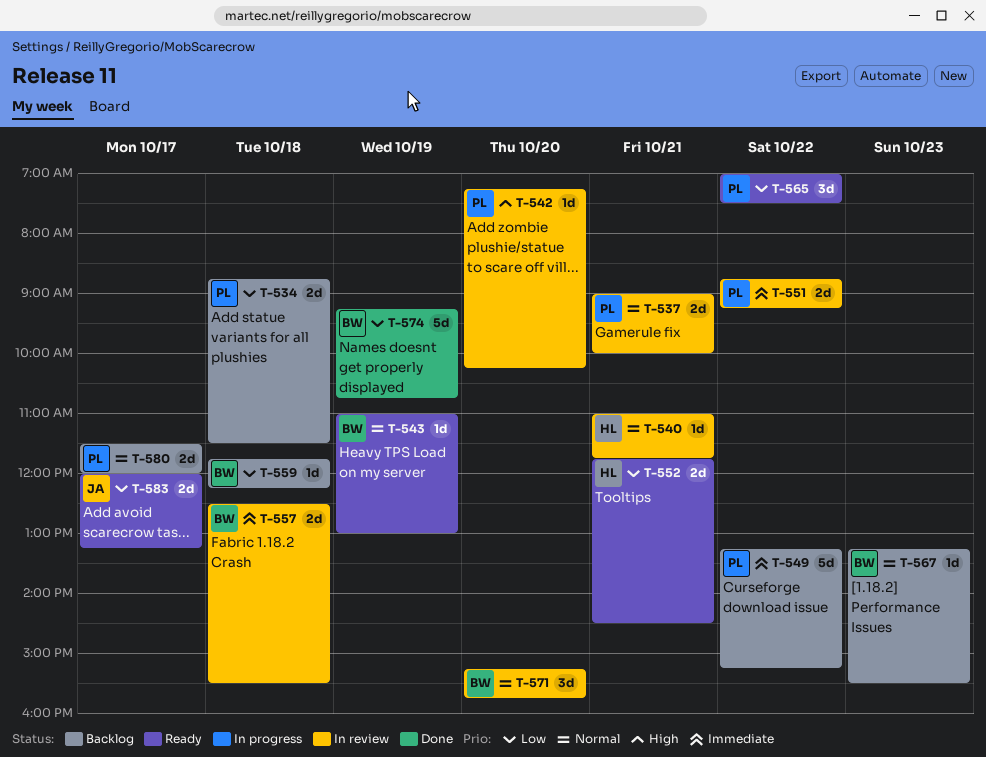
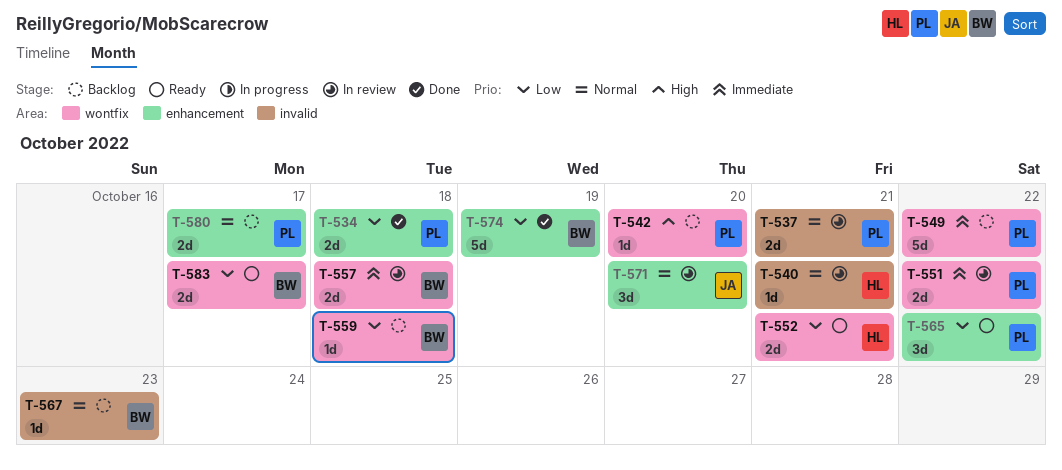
T-534, status: Backlog -> Done
T-542, status: In review -> Backlog
T-543: present -> none
T-571, owner: BW -> JA
T-583, owner: JA -> BW

